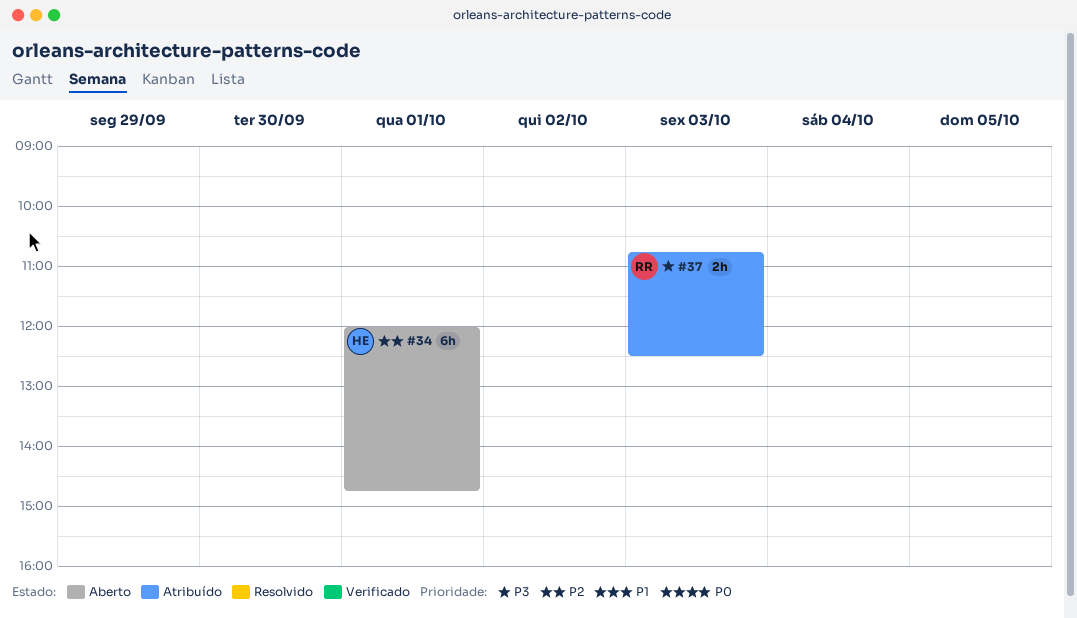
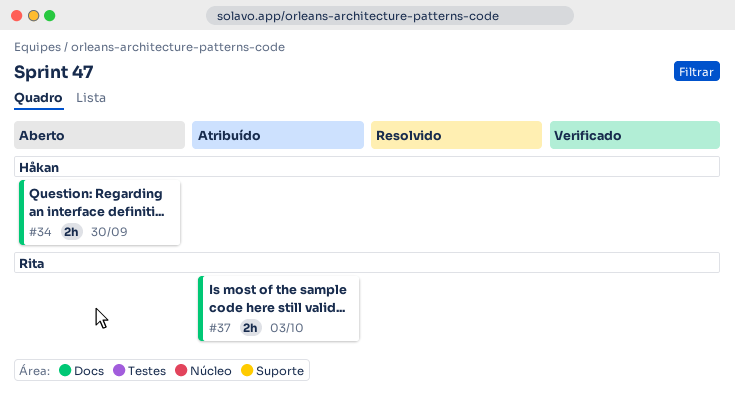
#34, estimate: 6h -> 2h
#34, day: Oct 1 -> Sep 30

